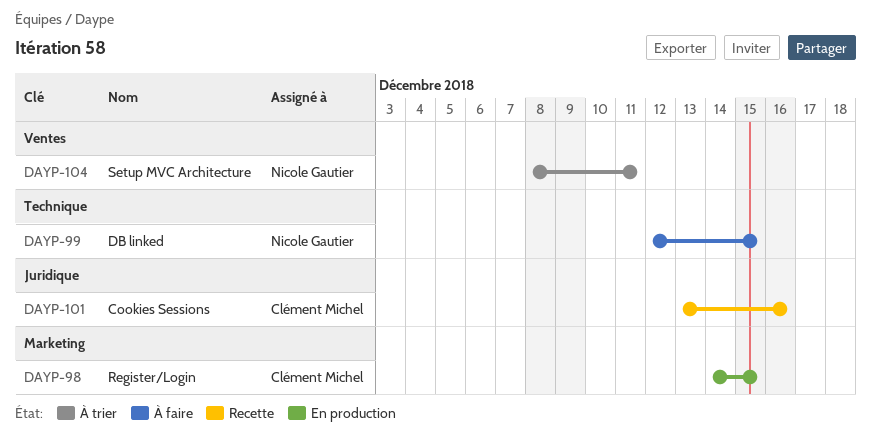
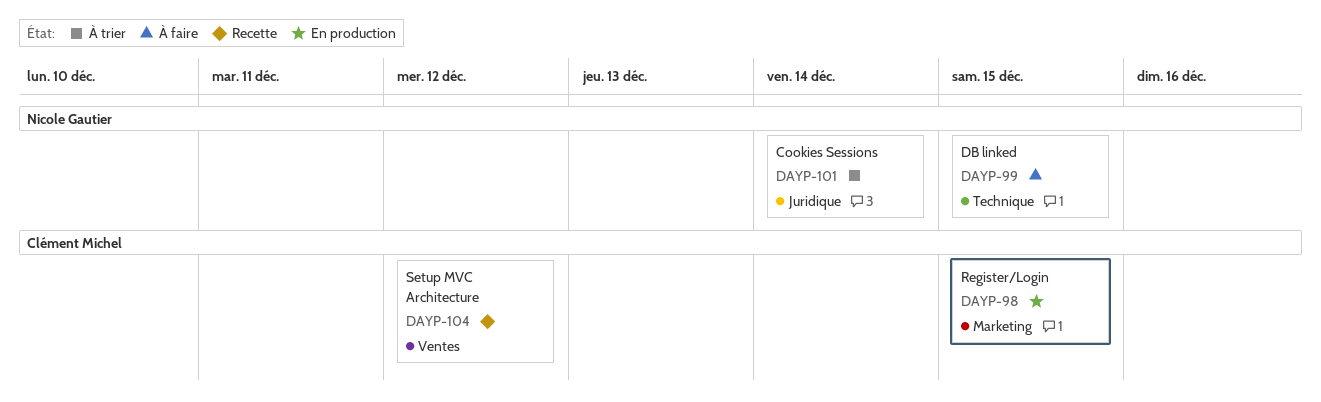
DAYP-101, status: Recette -> À trier
DAYP-101, owner: Clément Michel -> Nicole Gautier
DAYP-101, due: Dec 16 -> Dec 14
DAYP-104, status: À trier -> Recette
DAYP-104, owner: Nicole Gautier -> Clément Michel
DAYP-104, due: Dec 11 -> Dec 12

